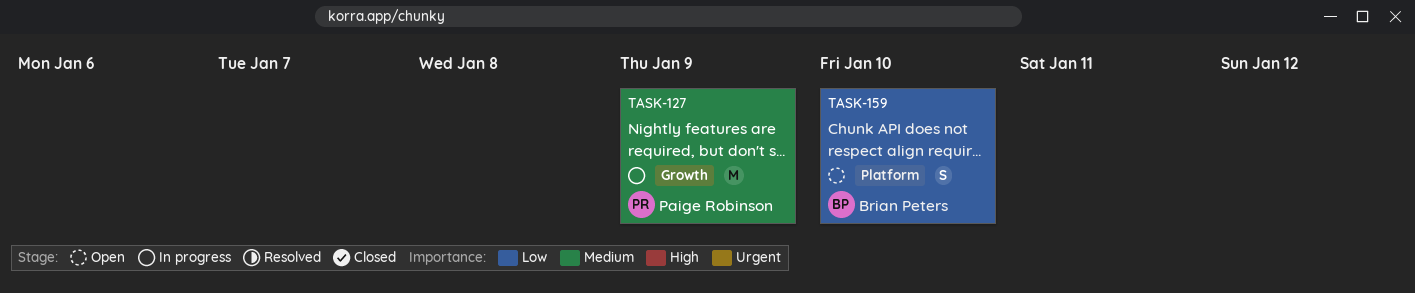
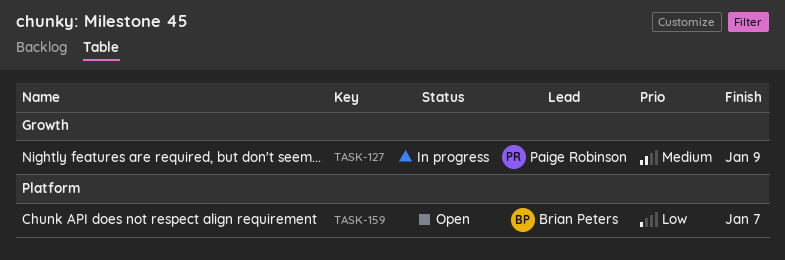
TASK-159, due: Jan 10 -> Jan 7

